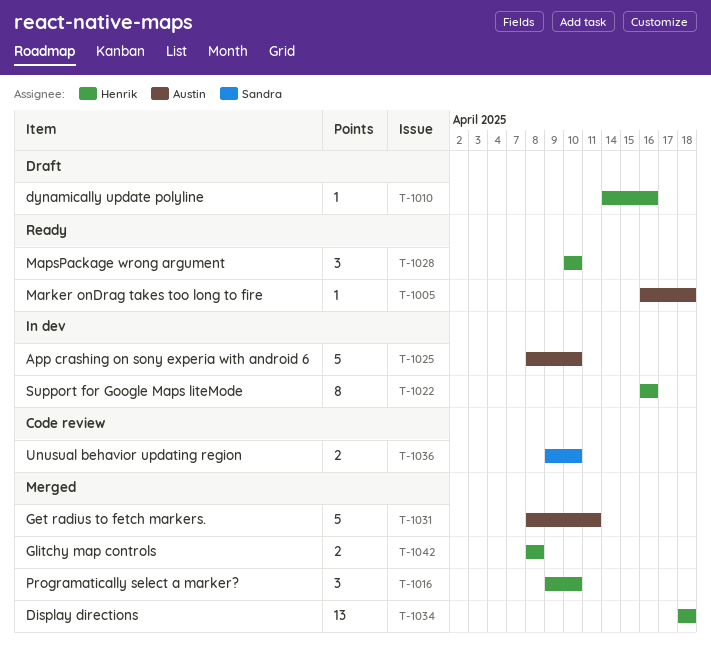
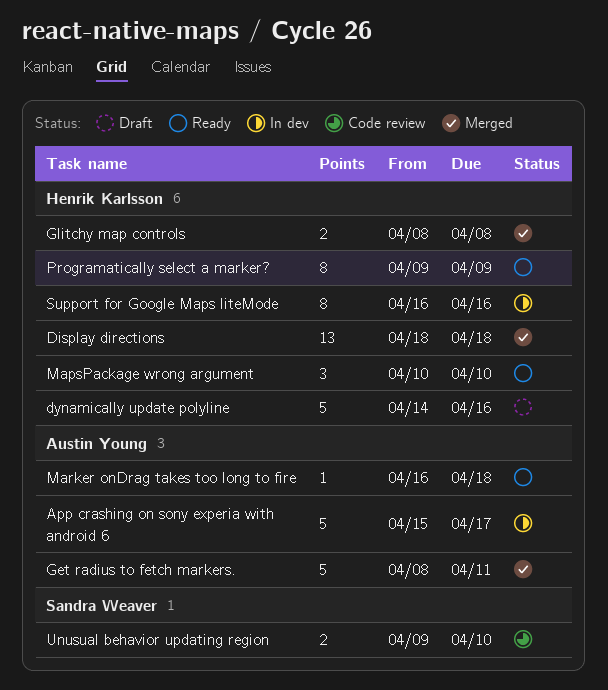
App crashing on sony experia with android 6, start: Apr 8 -> Apr 15
App crashing on sony experia with android 6, due: Apr 10 -> Apr 17
dynamically update polyline, estimate: 1 -> 5
Programatically select a marker?, status: Merged -> Ready
Programatically select a marker?, estimate: 3 -> 8
Programatically select a marker?, due: Apr 10 -> Apr 9

